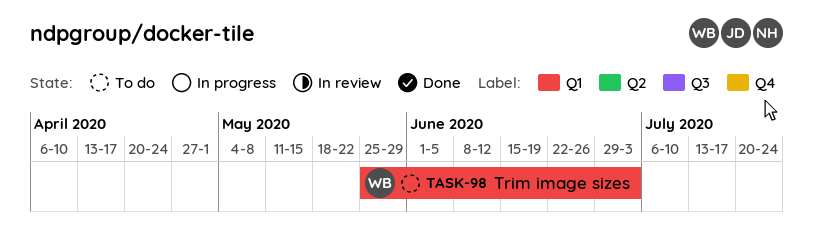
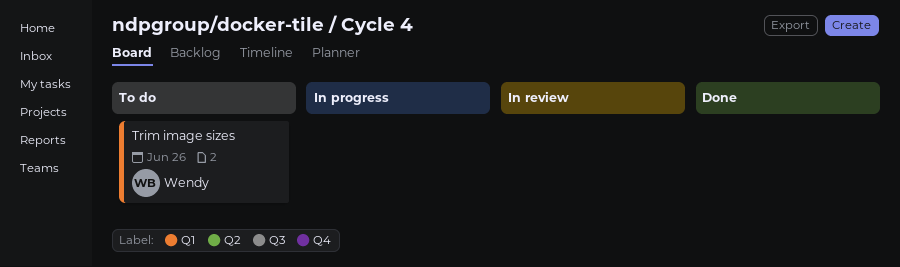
Trim image sizes, due: Jul 3 -> Jun 26

